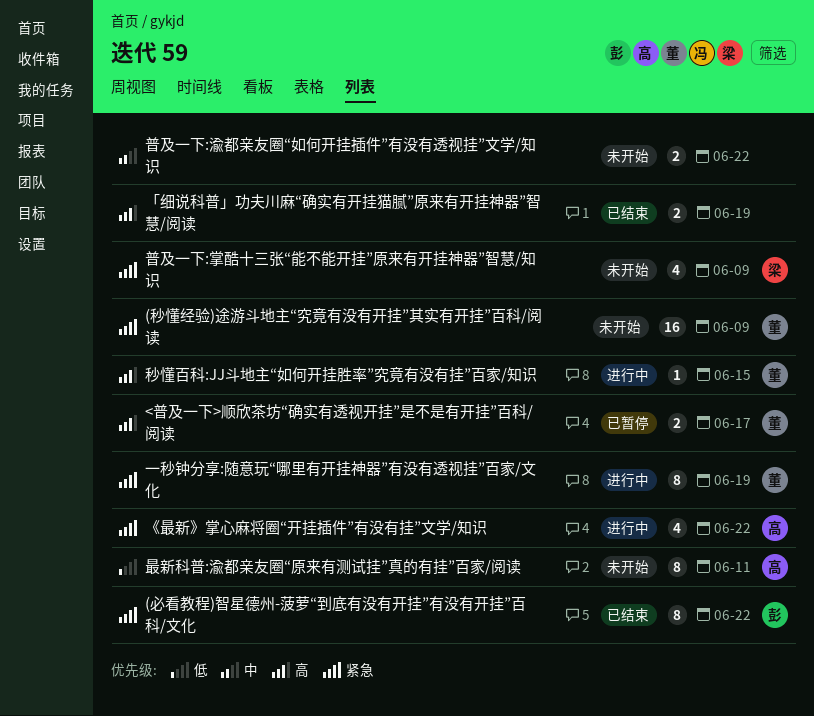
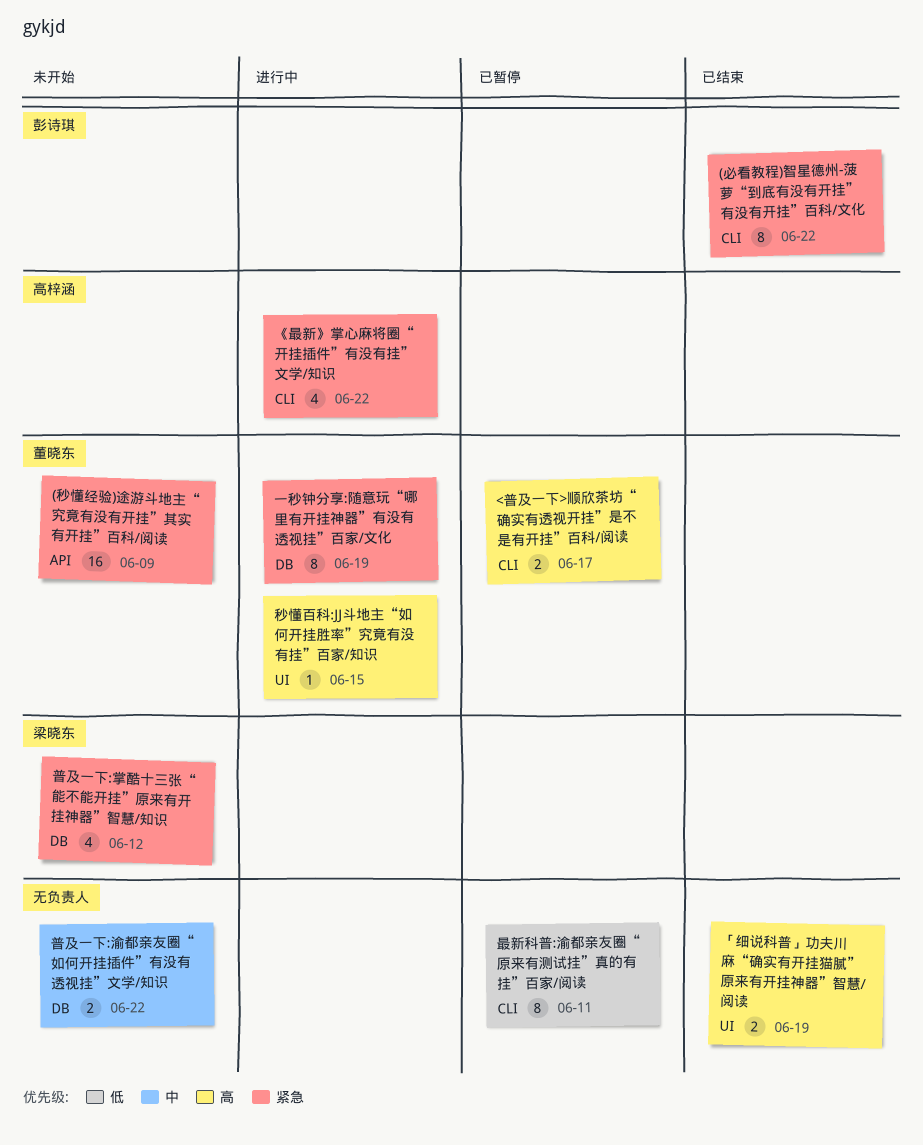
普及一下:掌酷十三张“能不能开挂”原来有开挂神器”智慧/知识, due: Jun 9 -> Jun 12
最新科普:渝都亲友圈“原来有测试挂”真的有挂”百家/阅读, status: 未开始 -> 已暂停
最新科普:渝都亲友圈“原来有测试挂”真的有挂”百家/阅读, owner: 高梓涵 -> none

